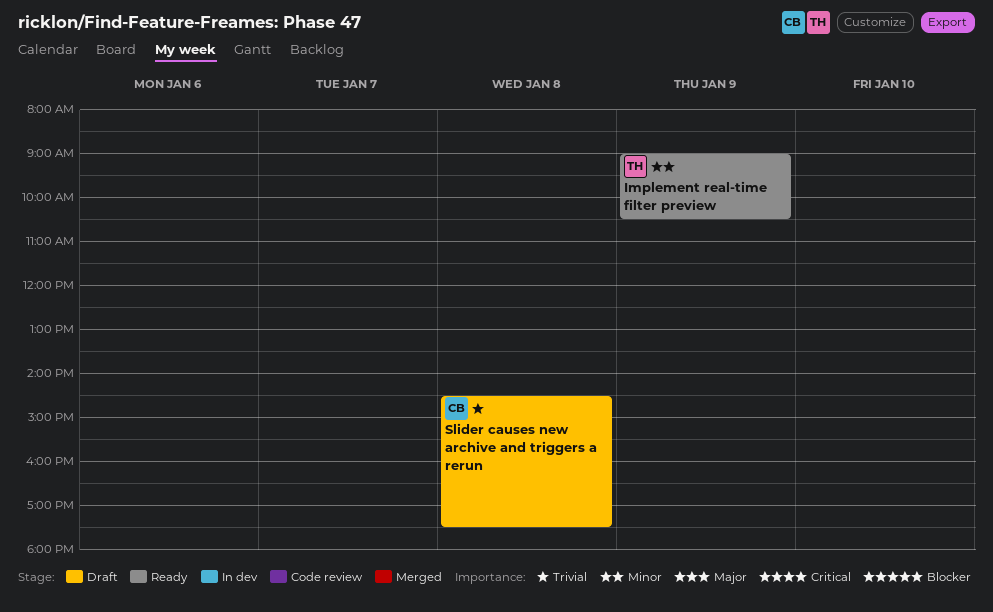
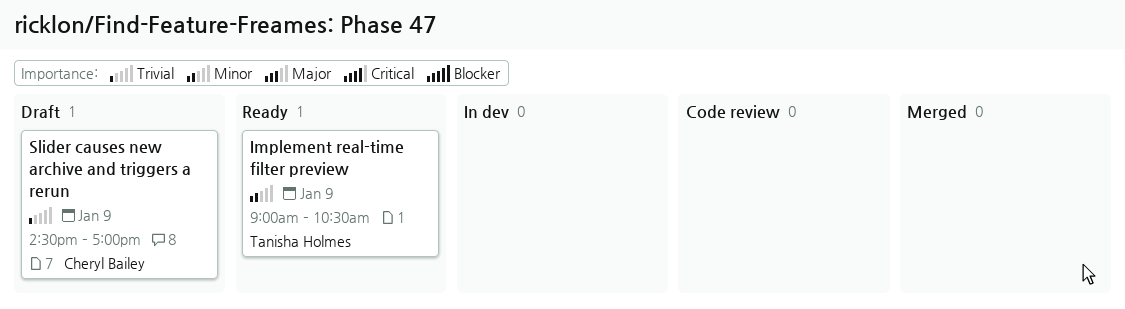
Slider causes new archive and triggers a rerun, day: Jan 8 -> Jan 9
Slider causes new archive and triggers a rerun, ends: 17:30 -> 17:00

